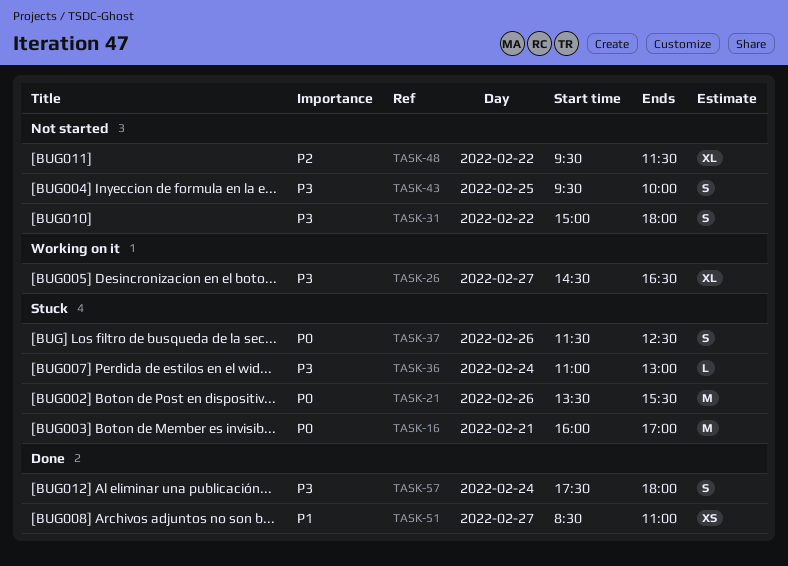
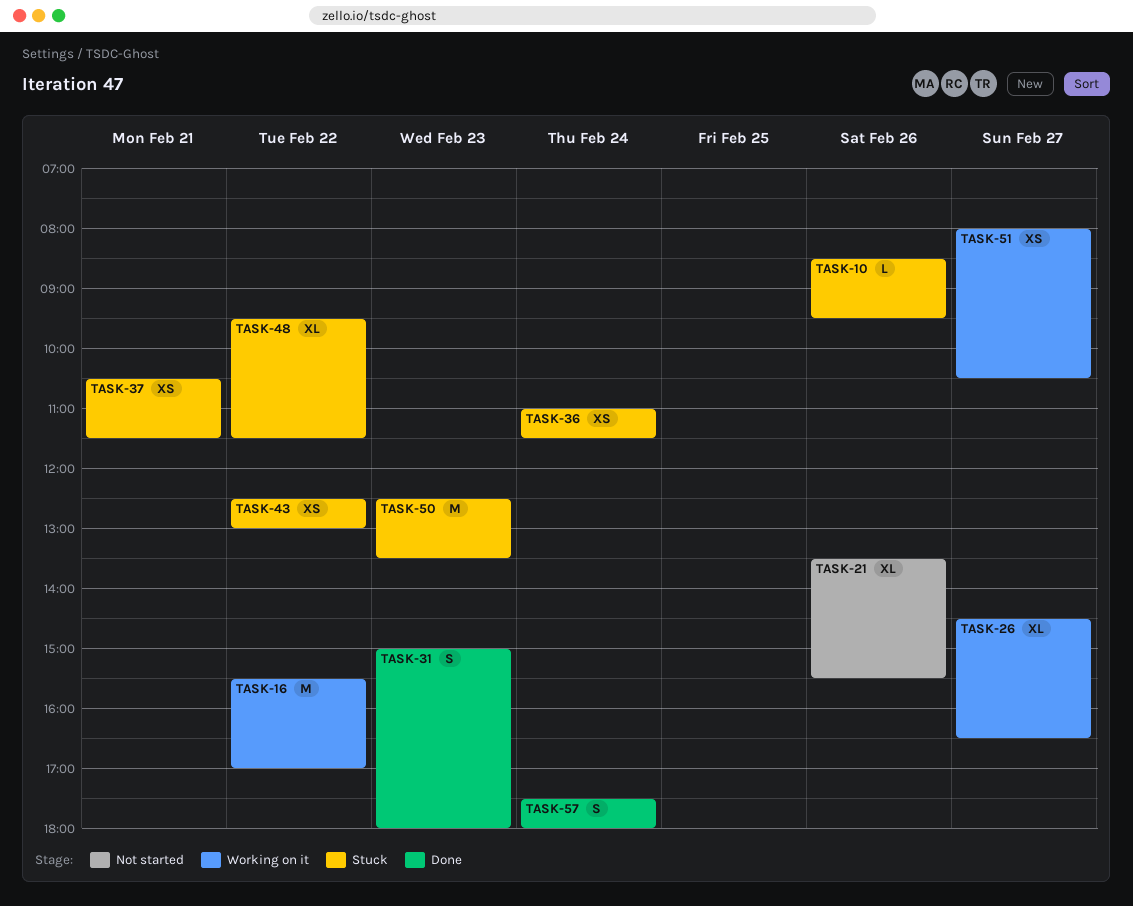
TASK-10: none -> present
TASK-16, status: Stuck -> Working on it
TASK-16, day: Feb 21 -> Feb 22
TASK-16, begins: 16:00 -> 15:30
TASK-21, status: Stuck -> Not started
TASK-21, estimate: M -> XL
TASK-31, status: Not started -> Done
TASK-31, day: Feb 22 -> Feb 23
TASK-36, estimate: L -> XS
TASK-36, ends: 13:00 -> 11:30
TASK-37, estimate: S -> XS
TASK-37, day: Feb 26 -> Feb 21
TASK-37, begins: 11:30 -> 10:30
TASK-37, ends: 12:30 -> 11:30
TASK-43, status: Not started -> Stuck
TASK-43, estimate: S -> XS
TASK-43, day: Feb 25 -> Feb 22
TASK-43, begins: 09:30 -> 12:30
TASK-43, ends: 10:00 -> 13:00
TASK-48, status: Not started -> Stuck
TASK-50: none -> present
TASK-51, status: Done -> Working on it
TASK-51, begins: 08:30 -> 08:00
TASK-51, ends: 11:00 -> 10:30

